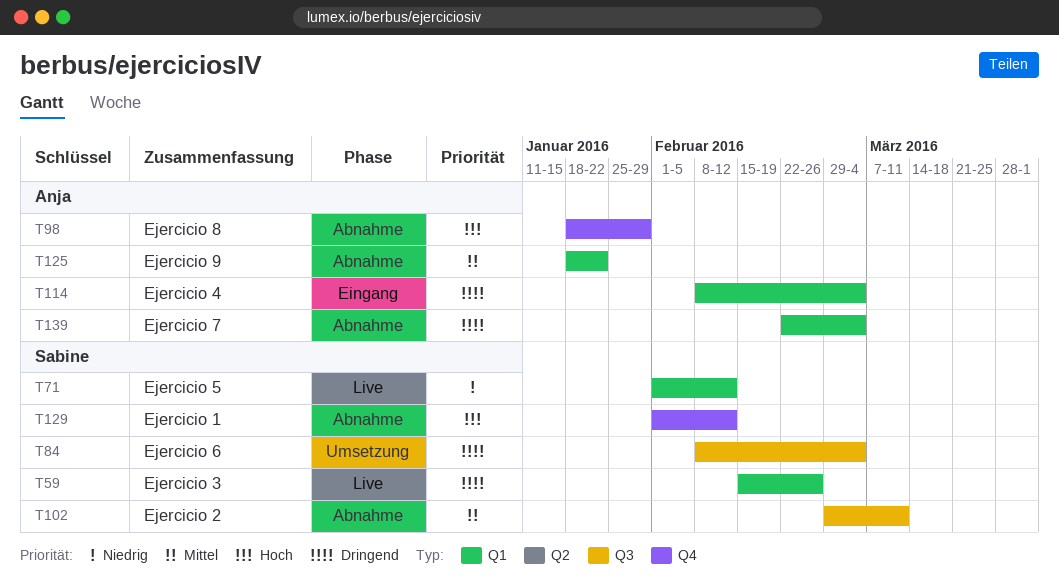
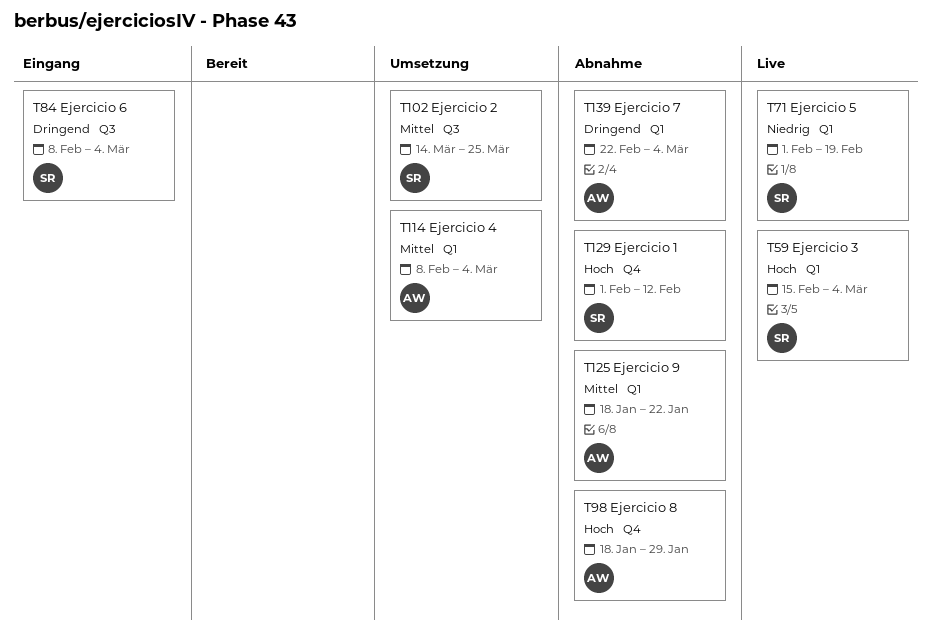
T59, priority: Dringend -> Hoch
T59, due: Feb 26 -> Mar 4
T71, due: Feb 12 -> Feb 19
T84, status: Umsetzung -> Eingang
T102, status: Abnahme -> Umsetzung
T102, start: Feb 29 -> Mar 14
T102, due: Mar 11 -> Mar 25
T114, status: Eingang -> Umsetzung
T114, priority: Dringend -> Mittel

